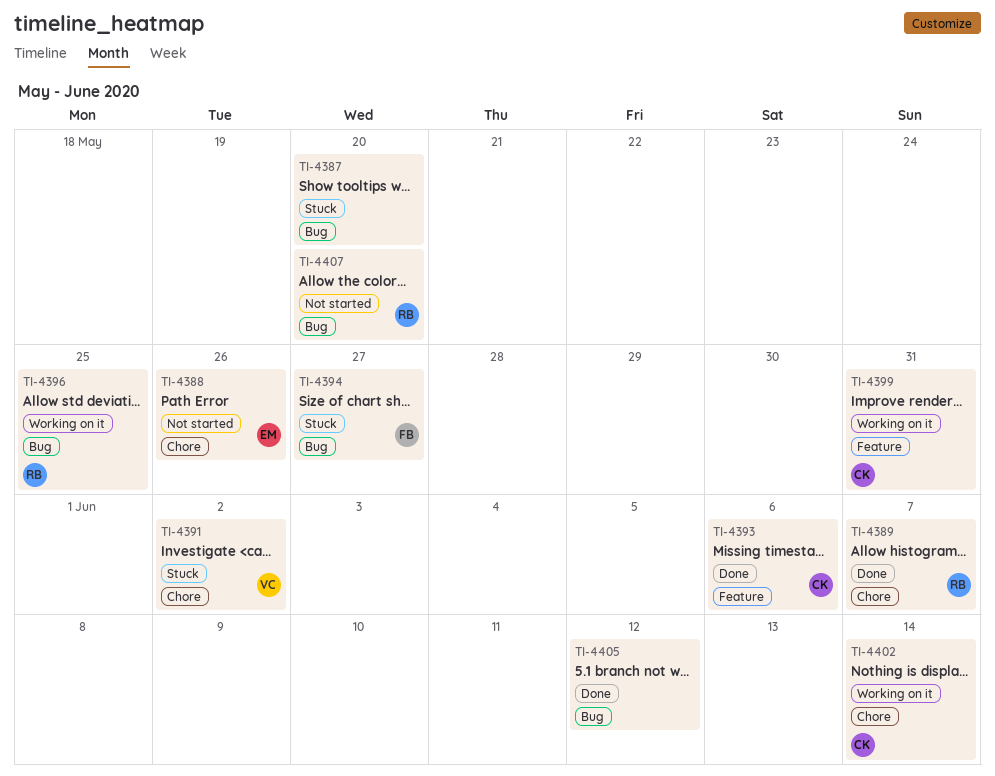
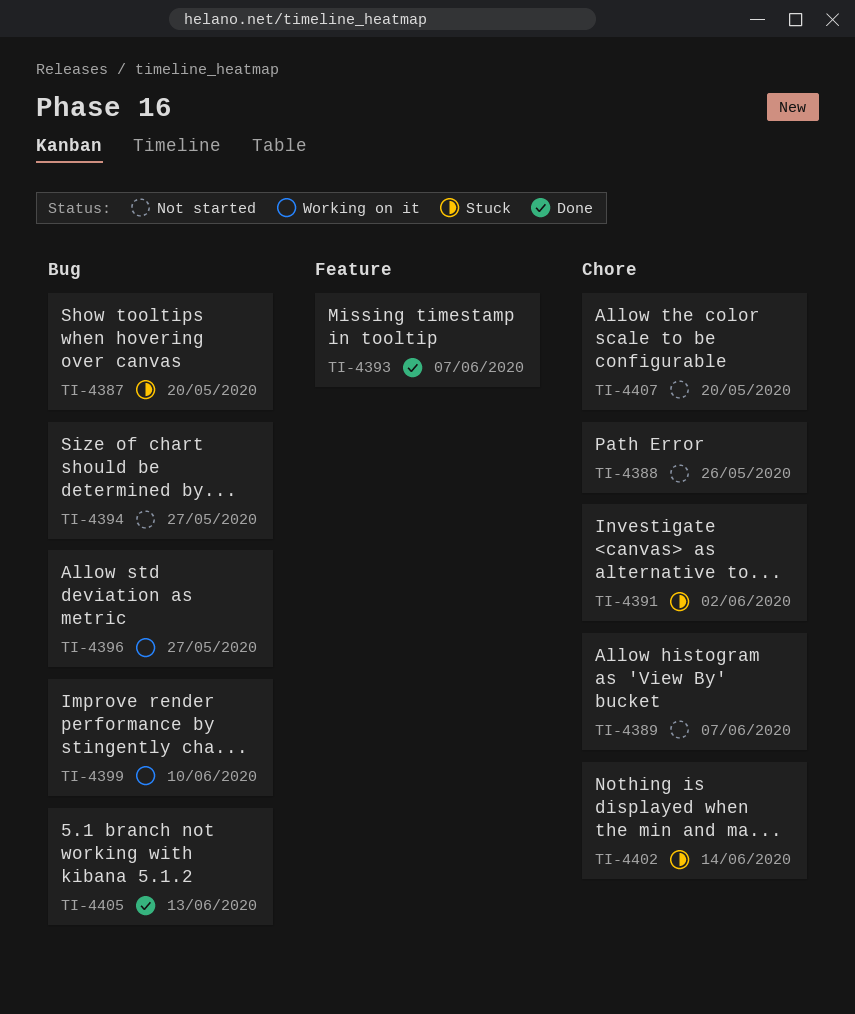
TI-4389, status: Done -> Not started
TI-4393, due: Jun 6 -> Jun 7
TI-4394, status: Stuck -> Not started
TI-4396, due: May 25 -> May 27
TI-4399, label: Feature -> Bug
TI-4399, due: May 31 -> Jun 10
TI-4402, status: Working on it -> Stuck
TI-4405, due: Jun 12 -> Jun 13
TI-4407, label: Bug -> Chore

